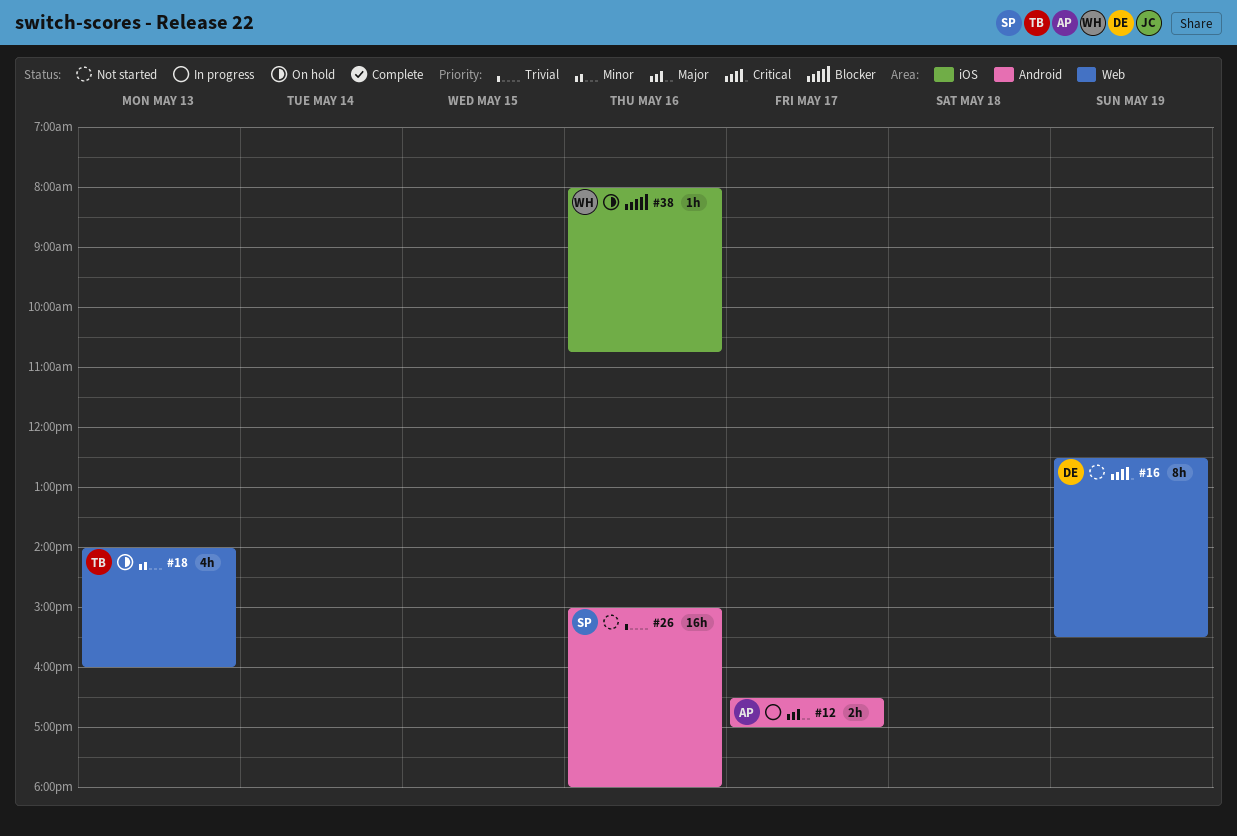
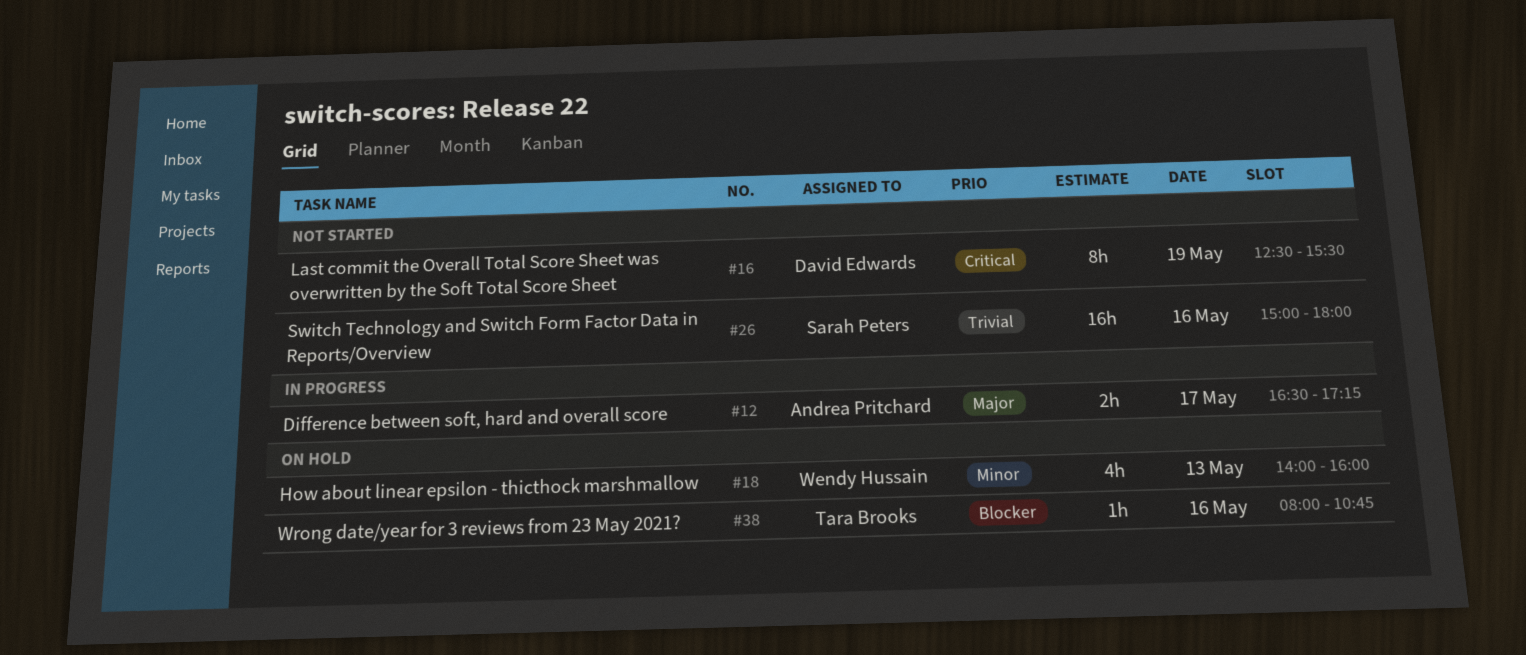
#12, ends: 17:00 -> 17:15
#18, owner: Tara Brooks -> Wendy Hussain
#38, owner: Wendy Hussain -> Tara Brooks

